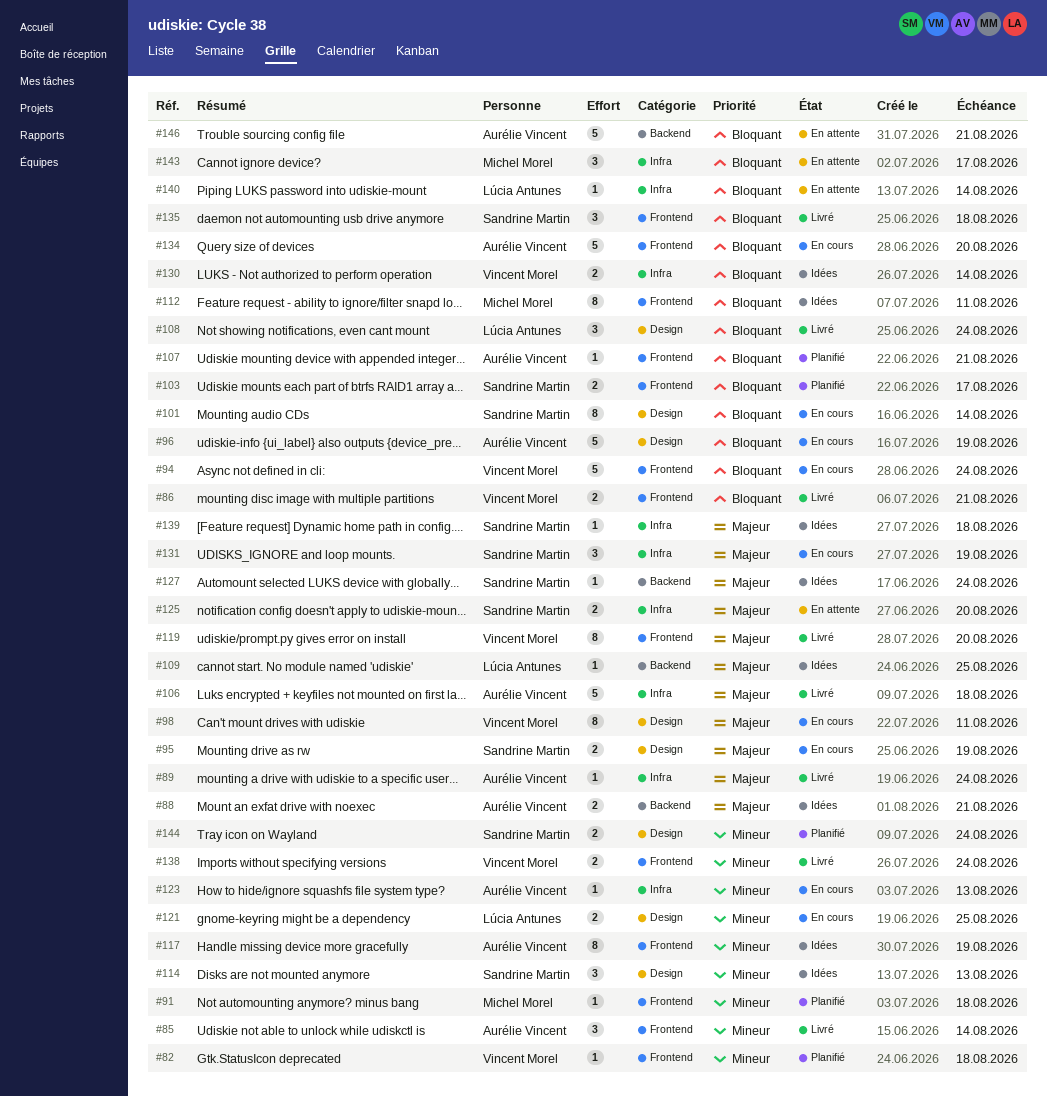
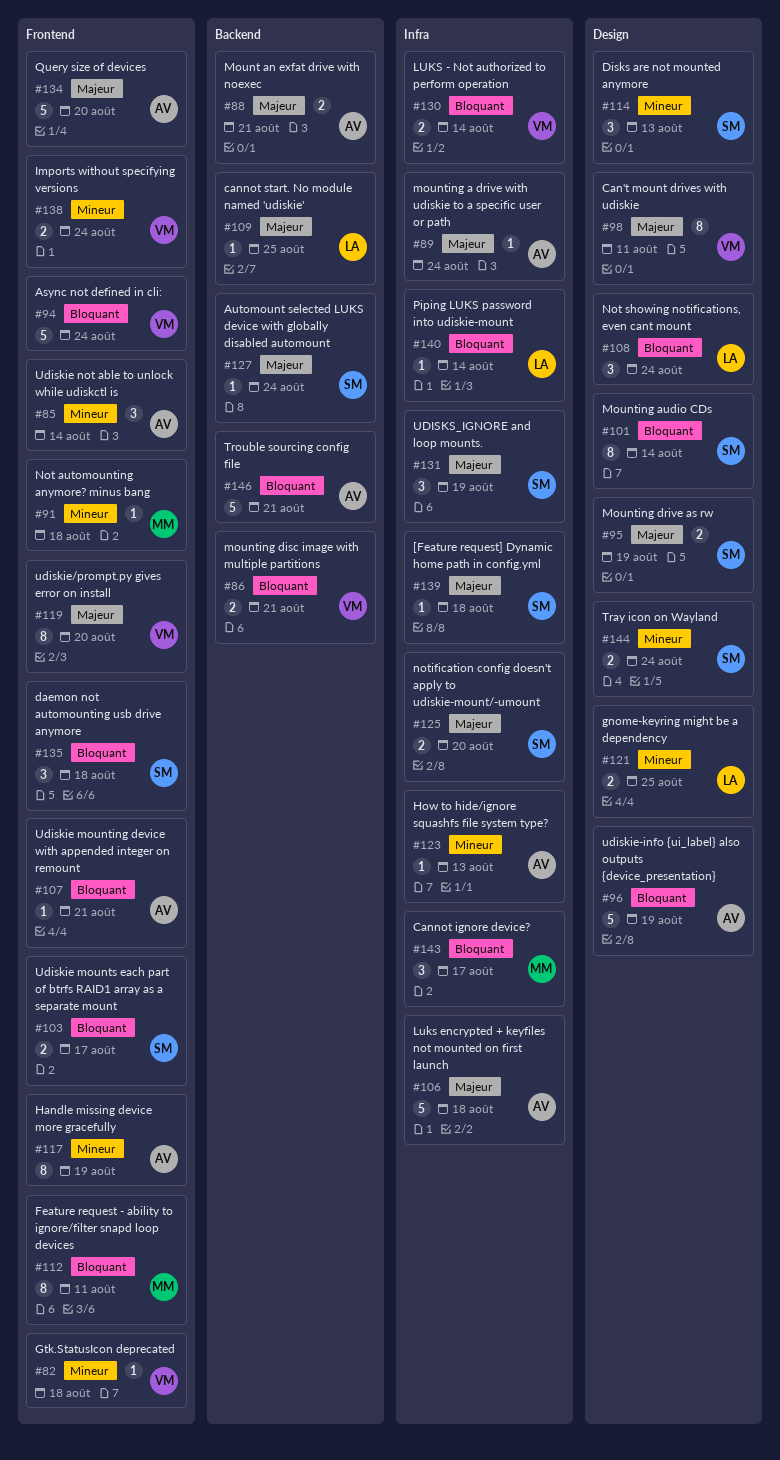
#86, label: Frontend -> Backend
#134, priority: Bloquant -> Majeur

